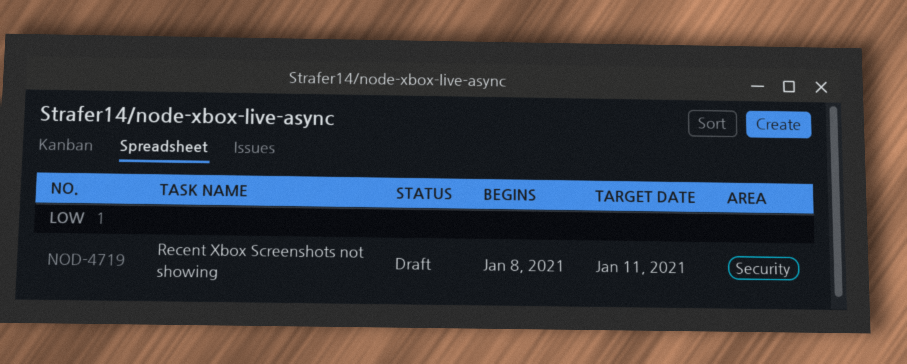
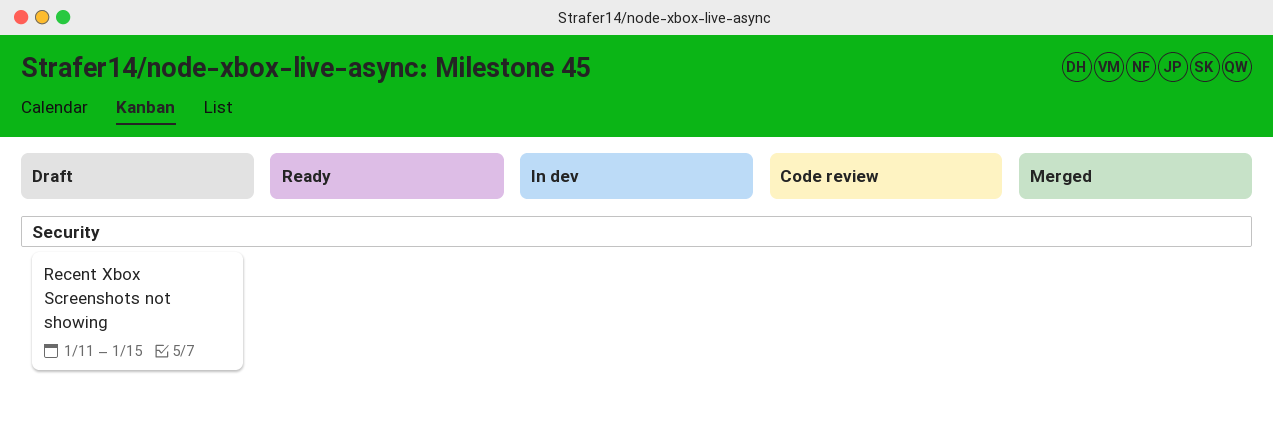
Recent Xbox Screenshots not showing, start: Jan 8 -> Jan 11
Recent Xbox Screenshots not showing, due: Jan 11 -> Jan 15

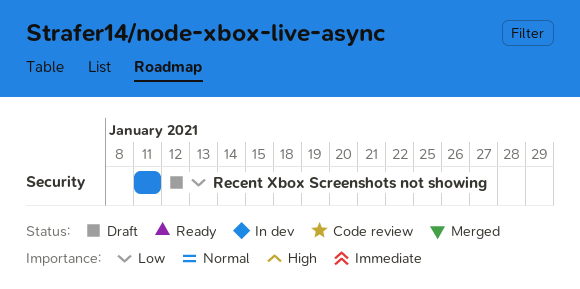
Recent Xbox Screenshots not showing, due: Jan 15 -> Jan 11

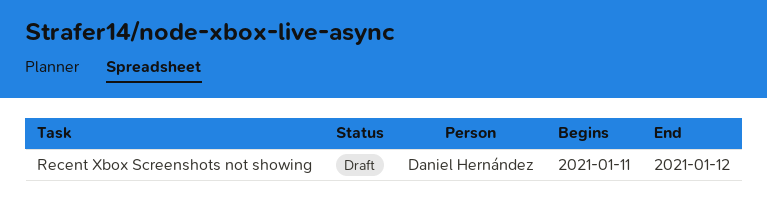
Recent Xbox Screenshots not showing, due: Jan 11 -> Jan 12

